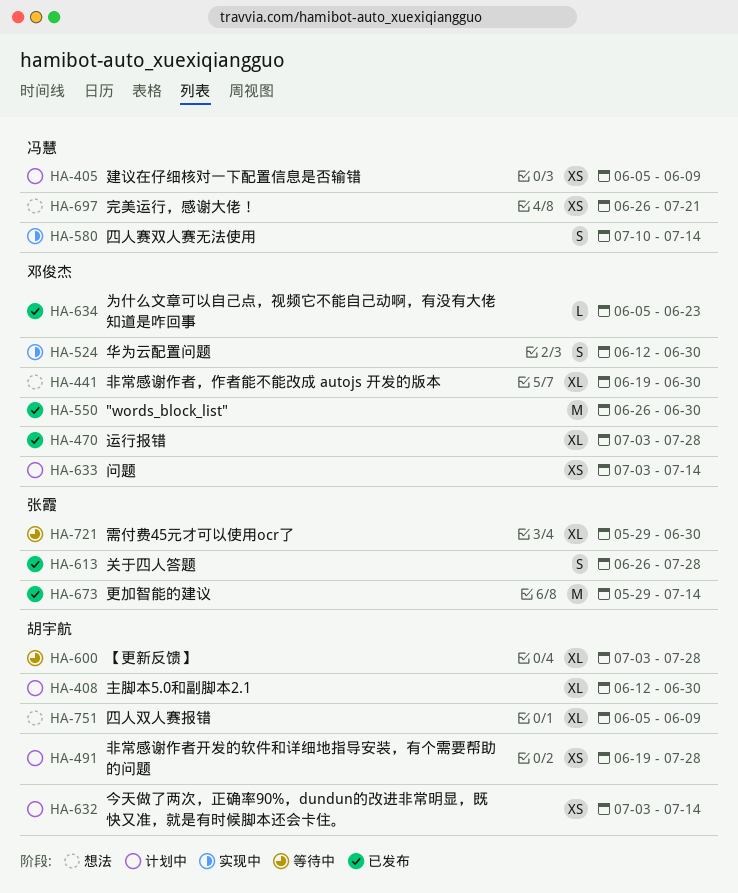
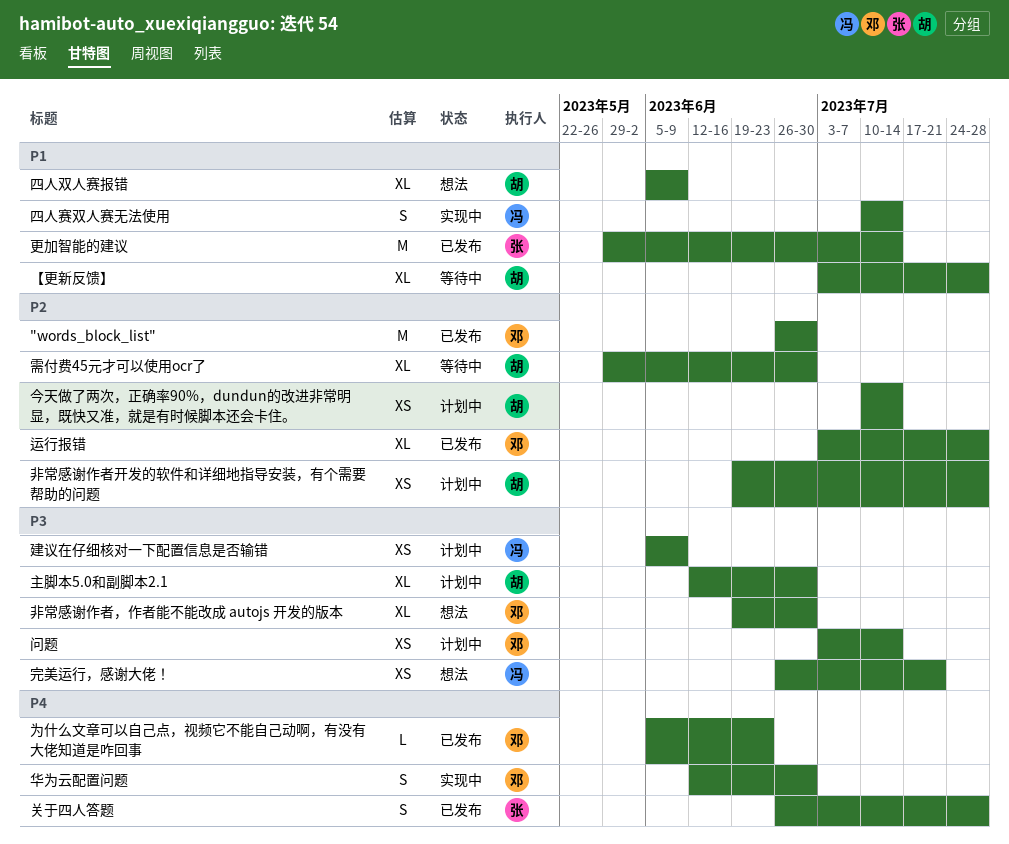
今天做了两次，正确率90%，dundun的改进非常明显，既快又准，就是有时候脚本还会卡住。, start: Jul 3 -> Jul 10
需付费45元才可以使用ocr了, owner: 张霞 -> 胡宇航

